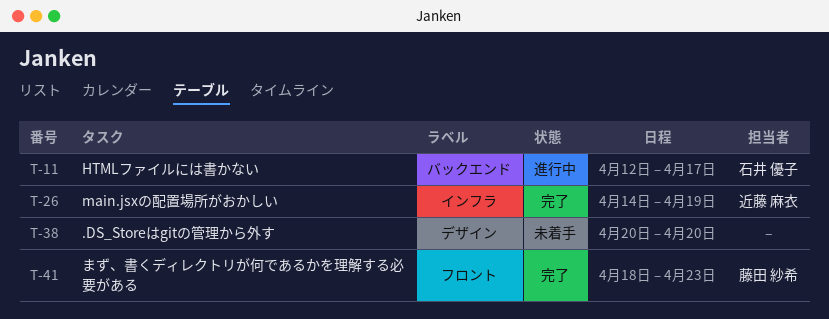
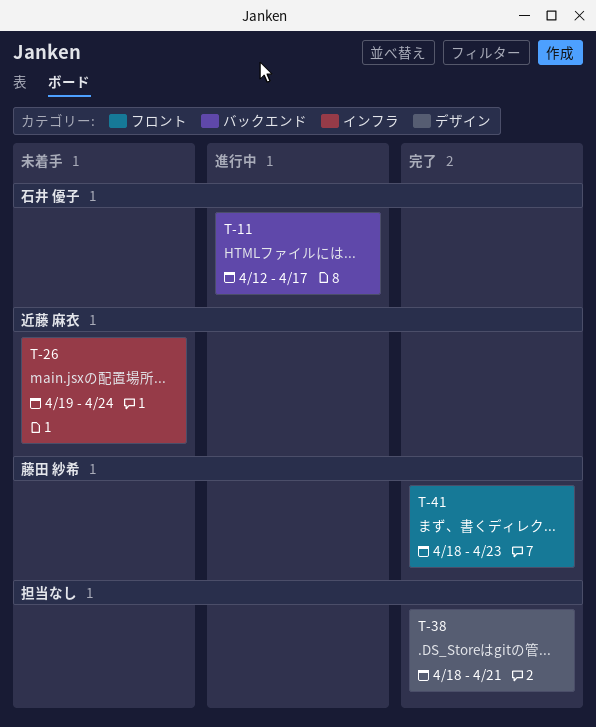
T-26, status: 完了 -> 未着手
T-26, start: Apr 14 -> Apr 19
T-26, due: Apr 19 -> Apr 24
T-38, status: 未着手 -> 完了
T-38, start: Apr 20 -> Apr 18
T-38, due: Apr 20 -> Apr 21

